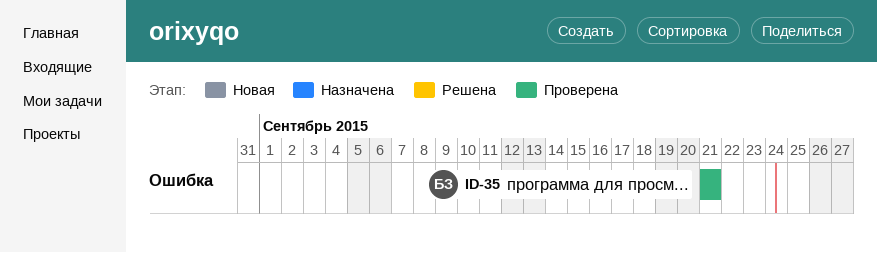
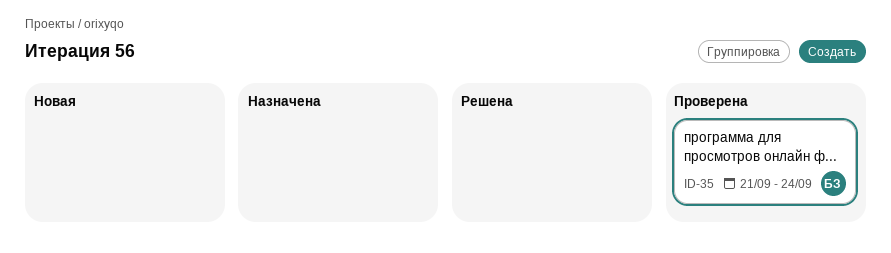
ID-35, due: Sep 21 -> Sep 24

